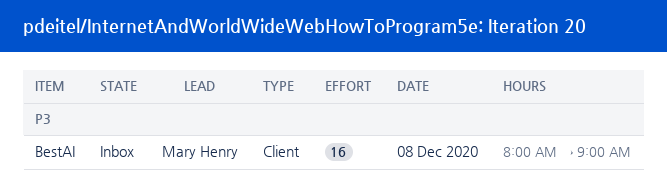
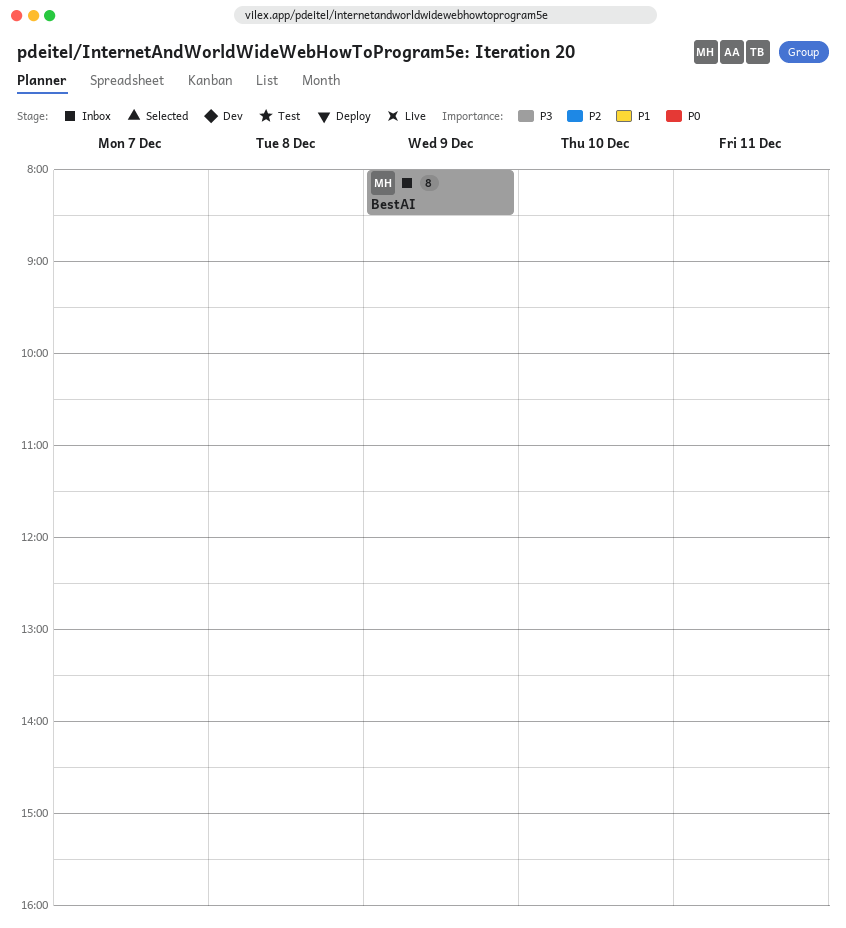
BestAI, estimate: 16 -> 8
BestAI, day: Dec 8 -> Dec 9
BestAI, ends: 09:00 -> 08:30

